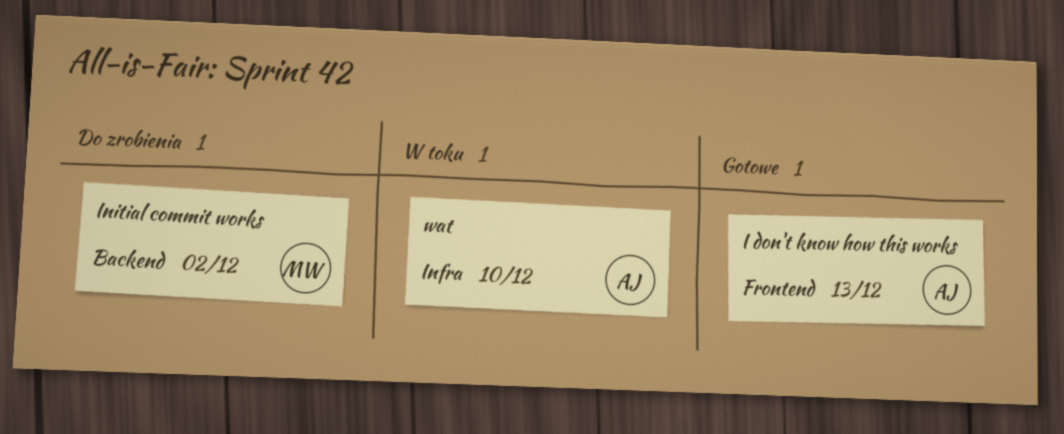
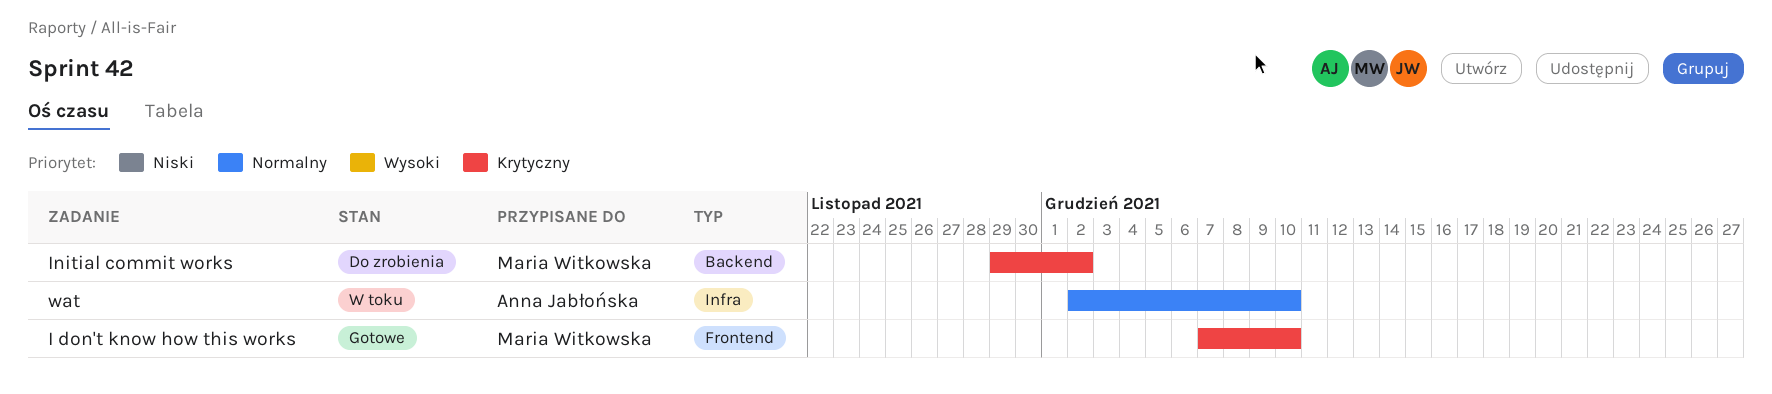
I don't know how this works, owner: Anna Jabłońska -> Maria Witkowska
I don't know how this works, due: Dec 13 -> Dec 10

